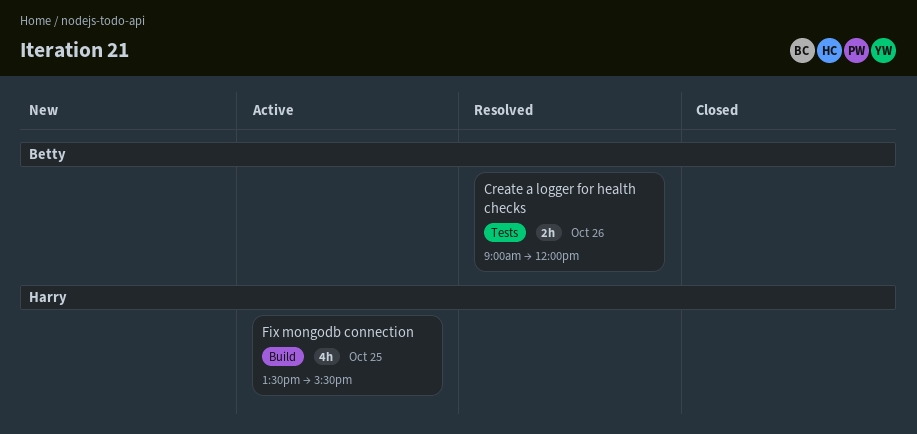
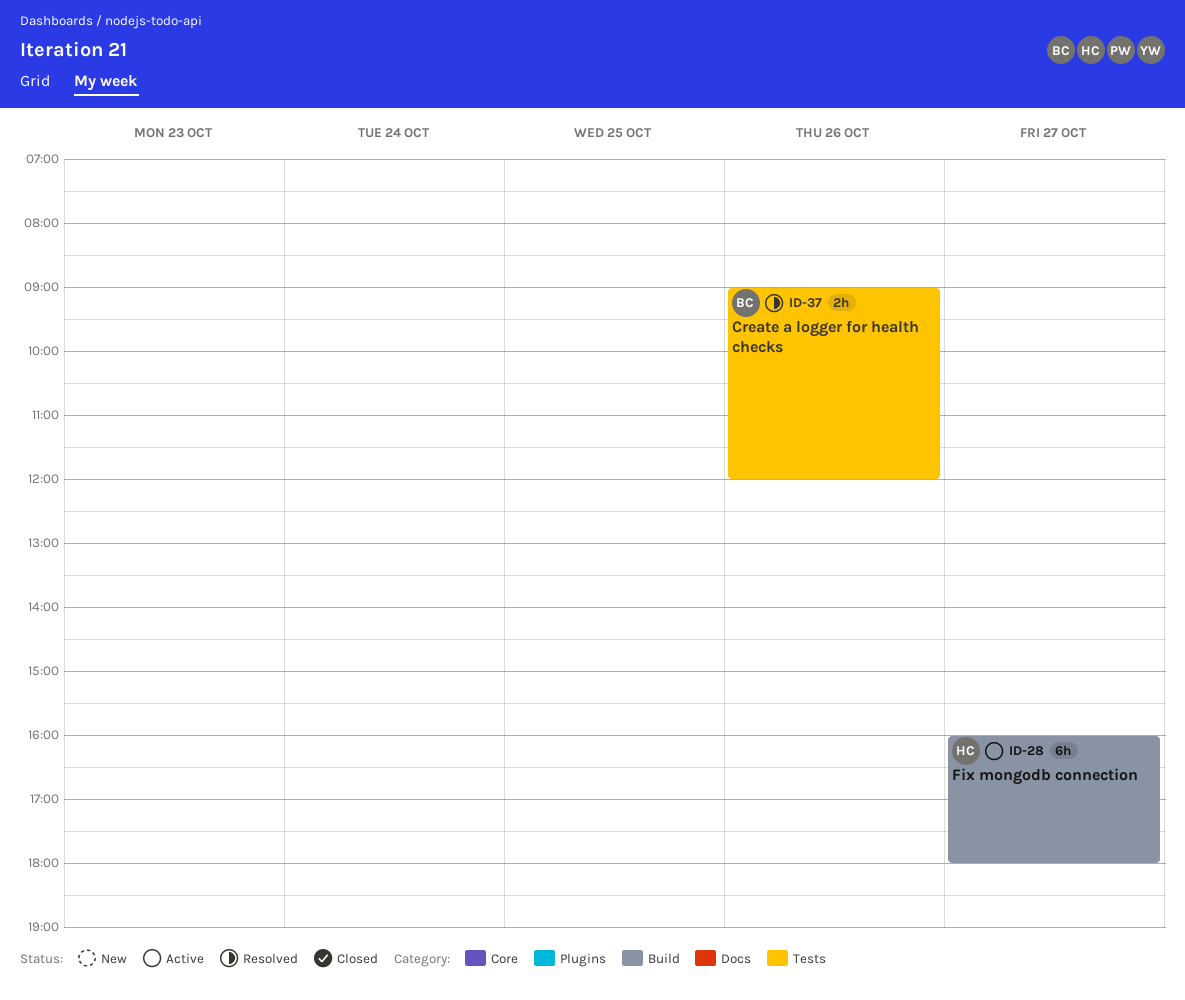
Fix mongodb connection, estimate: 4h -> 6h
Fix mongodb connection, day: Oct 25 -> Oct 27
Fix mongodb connection, begins: 13:30 -> 16:00
Fix mongodb connection, ends: 15:30 -> 18:00

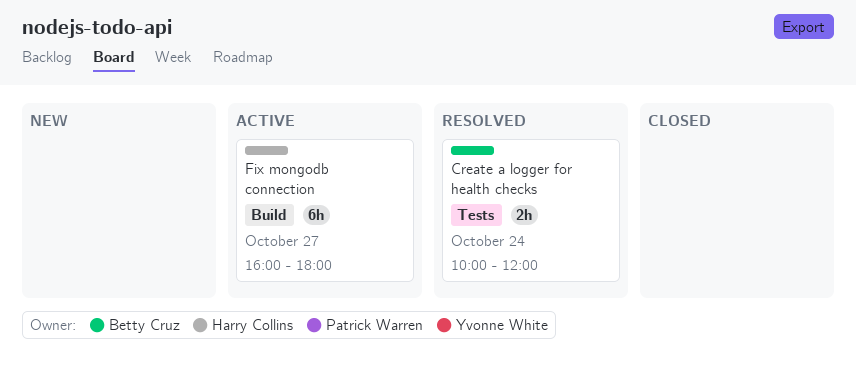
Create a logger for health checks, day: Oct 26 -> Oct 24
Create a logger for health checks, begins: 09:00 -> 10:00

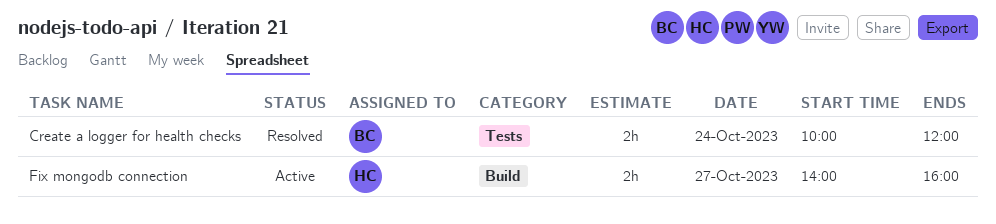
Fix mongodb connection, estimate: 6h -> 2h
Fix mongodb connection, begins: 16:00 -> 14:00
Fix mongodb connection, ends: 18:00 -> 16:00

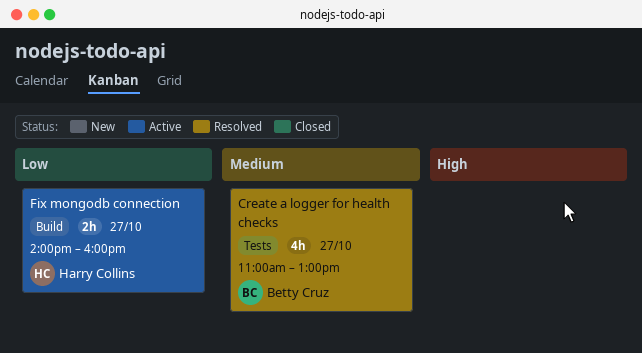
Create a logger for health checks, estimate: 2h -> 4h
Create a logger for health checks, day: Oct 24 -> Oct 27
Create a logger for health checks, begins: 10:00 -> 11:00
Create a logger for health checks, ends: 12:00 -> 13:00

